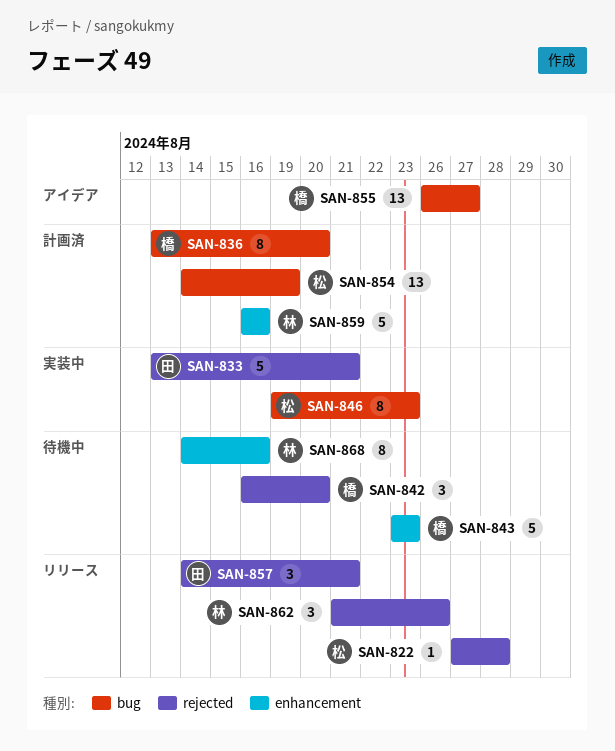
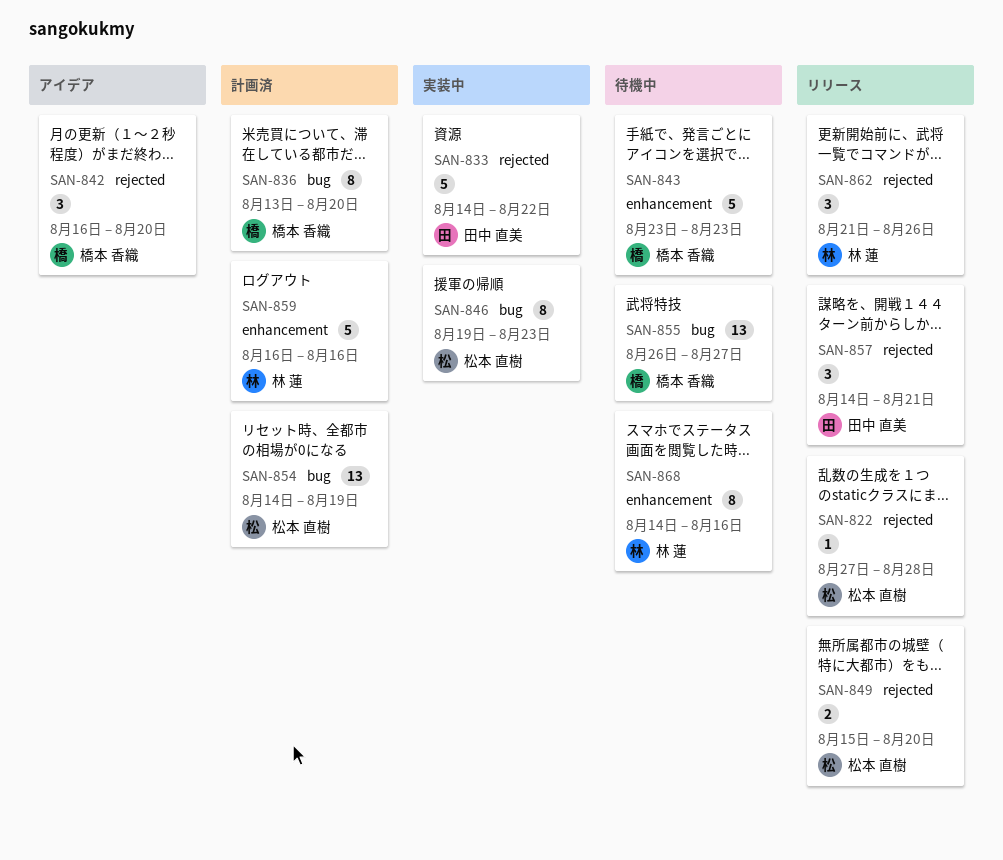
SAN-833, start: Aug 13 -> Aug 14
SAN-833, due: Aug 21 -> Aug 22
SAN-842, status: 待機中 -> アイデア
SAN-849: none -> present
SAN-855, status: アイデア -> 待機中

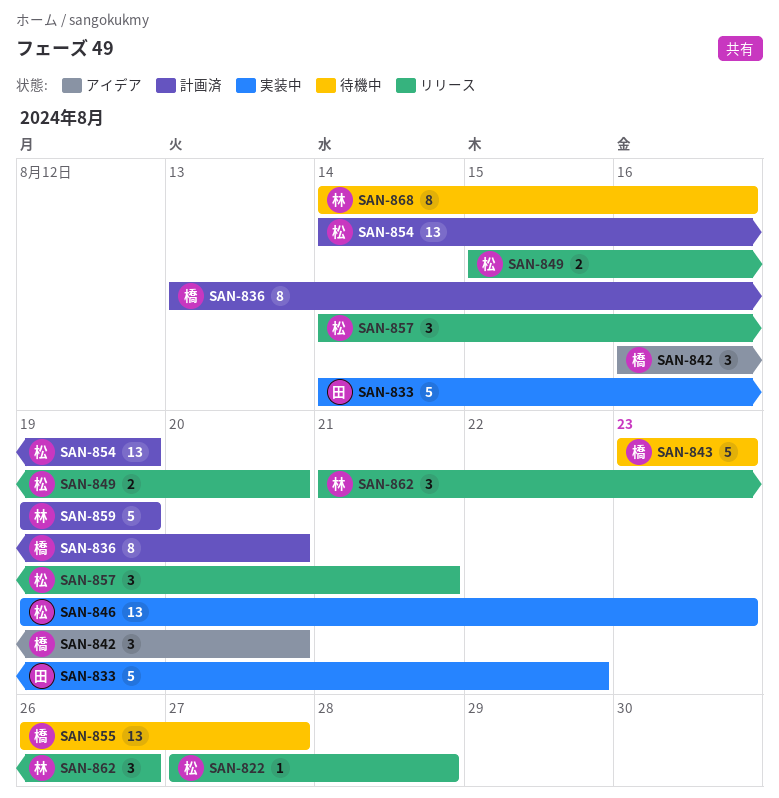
SAN-846, estimate: 8 -> 13
SAN-857, owner: 田中 直美 -> 松本 直樹
SAN-859, start: Aug 16 -> Aug 19
SAN-859, due: Aug 16 -> Aug 19

